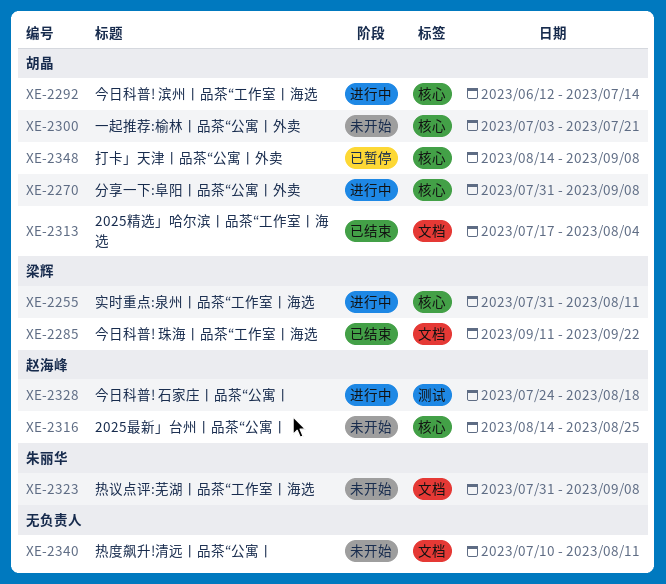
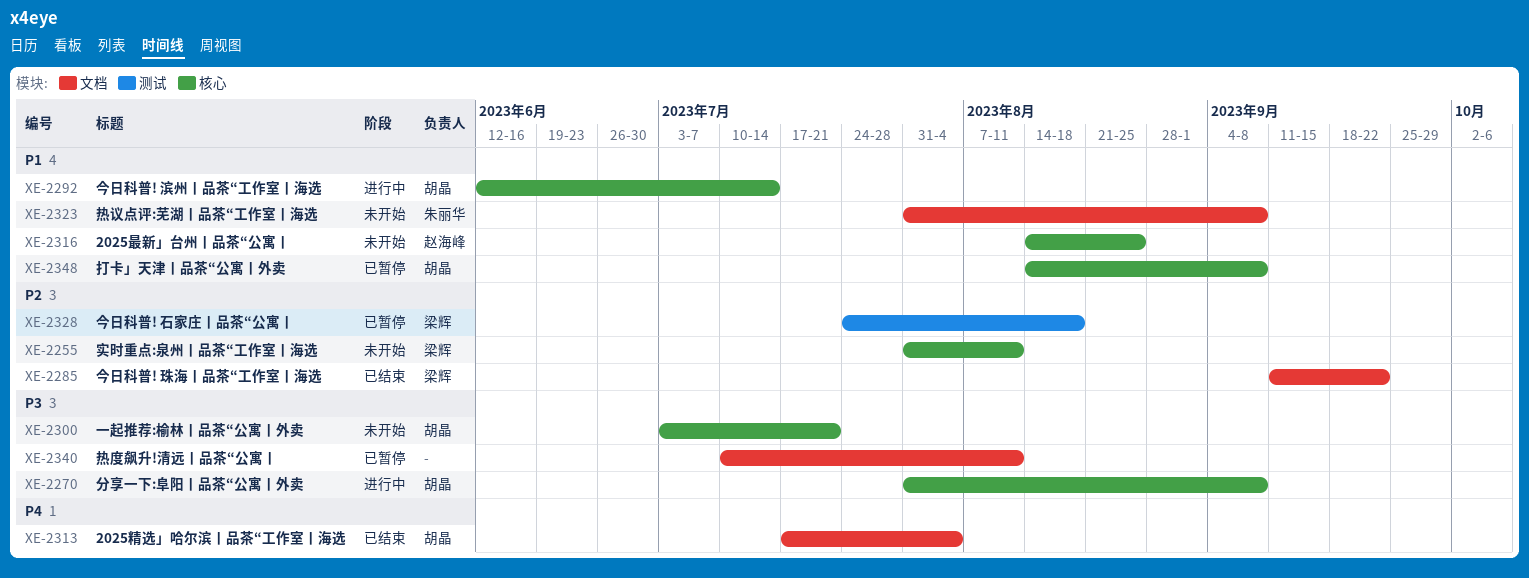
XE-2255, status: 进行中 -> 未开始
XE-2328, status: 进行中 -> 已暂停
XE-2328, owner: 赵海峰 -> 梁辉
XE-2340, status: 未开始 -> 已暂停

